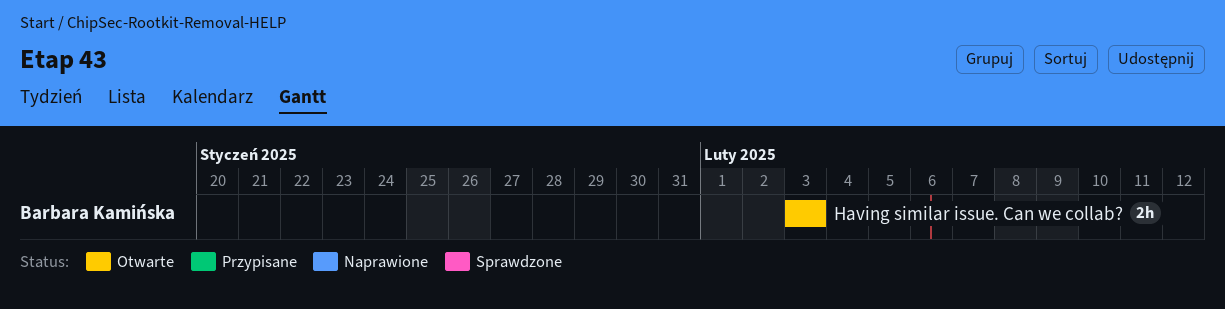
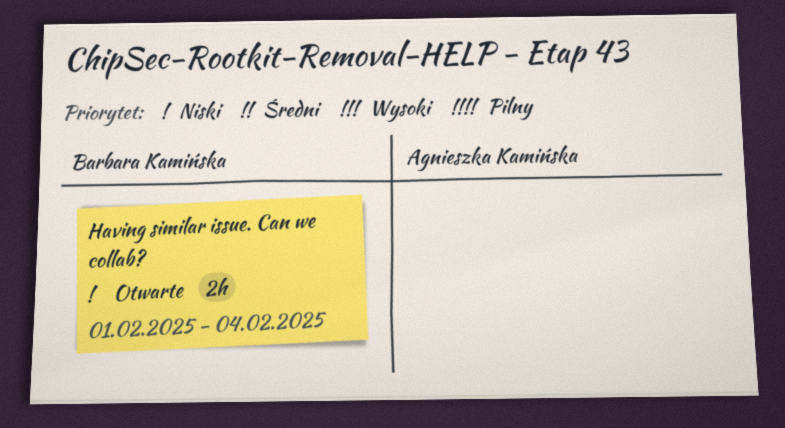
Having similar issue. Can we collab?, start: Feb 3 -> Feb 1
Having similar issue. Can we collab?, due: Feb 3 -> Feb 4

